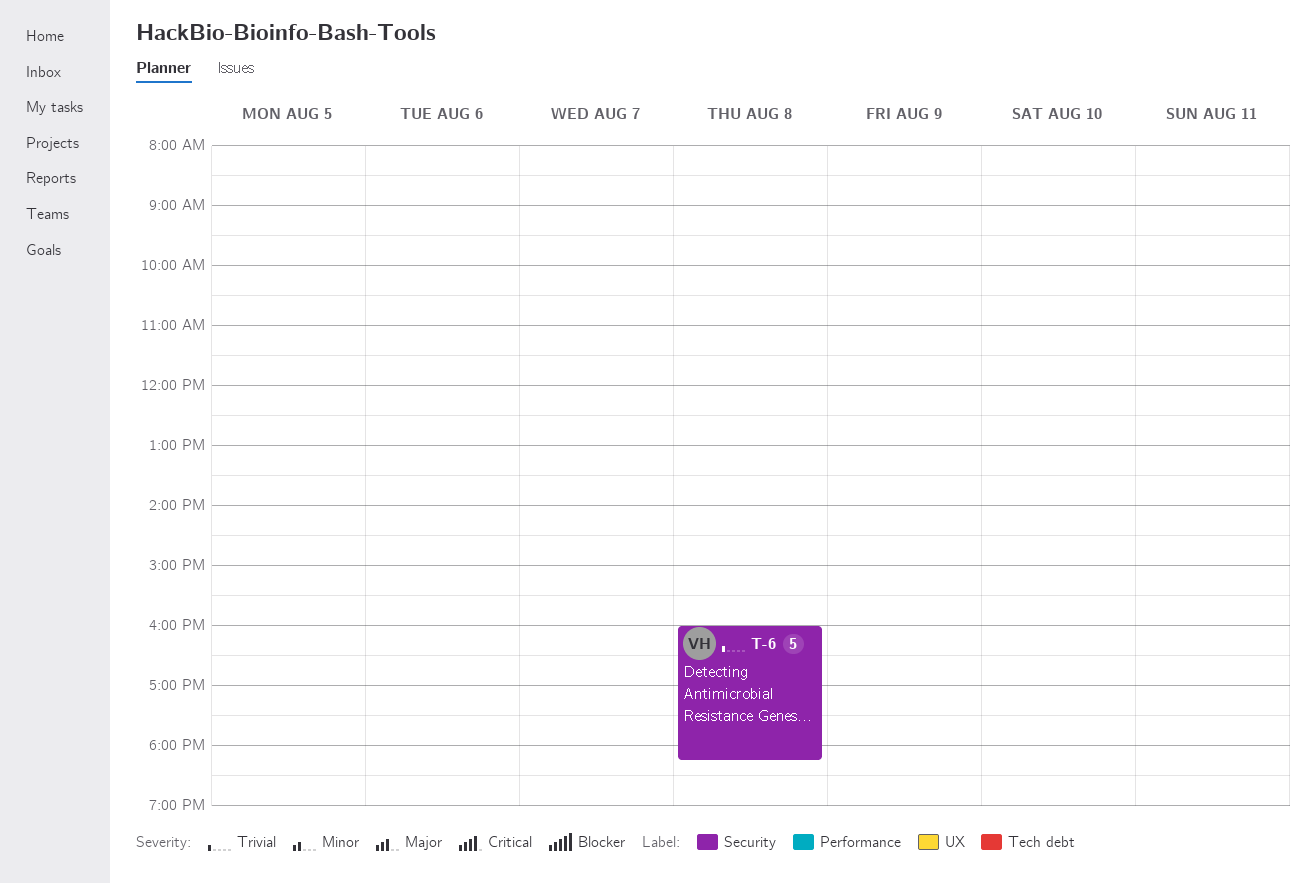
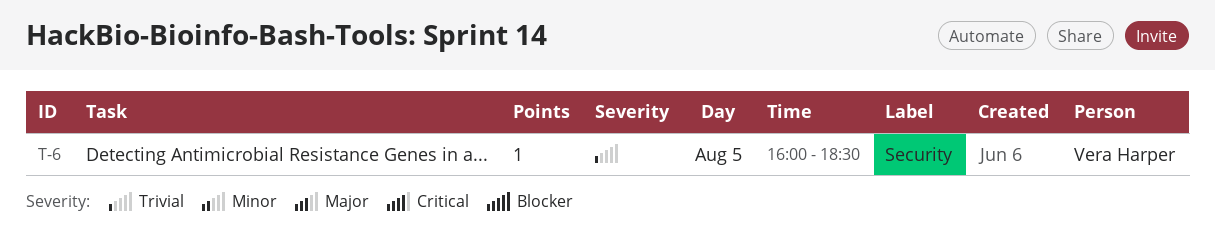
T-6, estimate: 5 -> 1
T-6, day: Aug 8 -> Aug 5
T-6, ends: 18:15 -> 18:30

